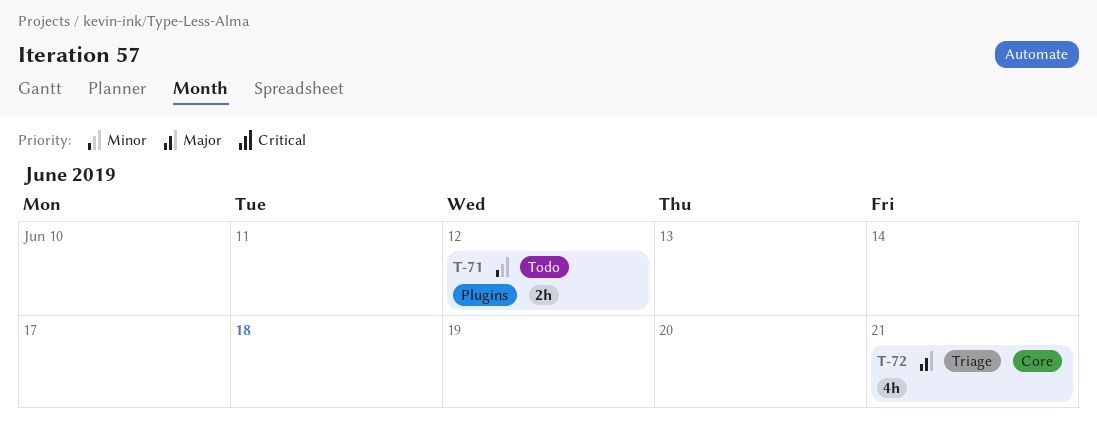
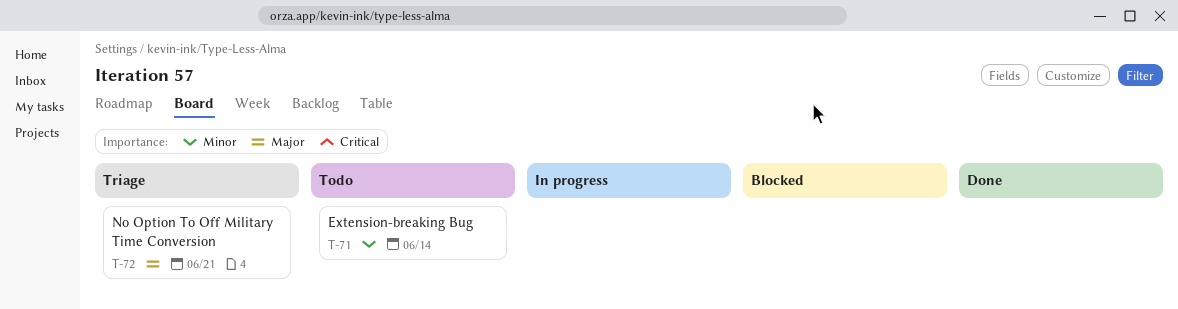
T-71, due: Jun 12 -> Jun 14

